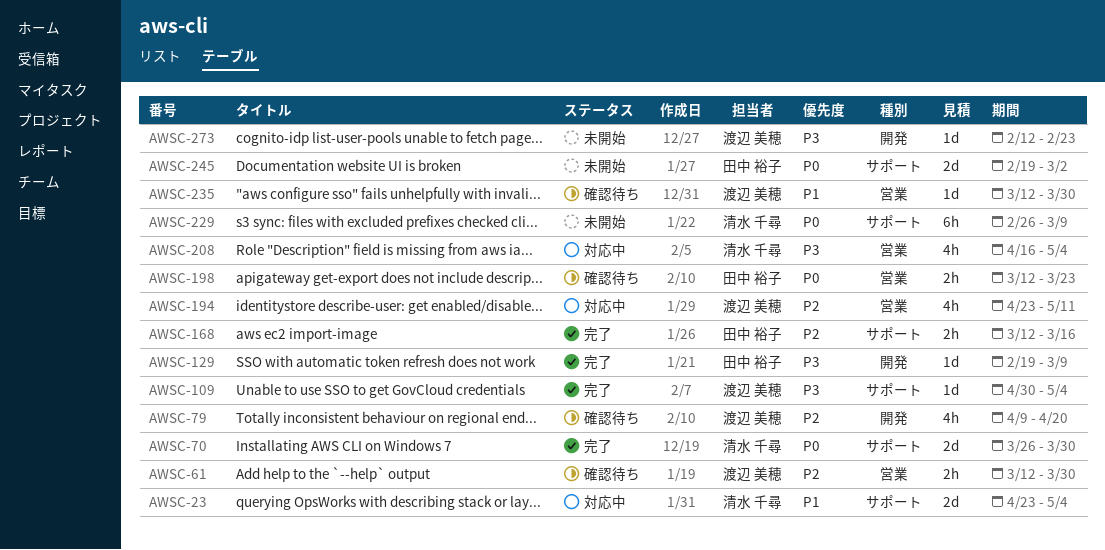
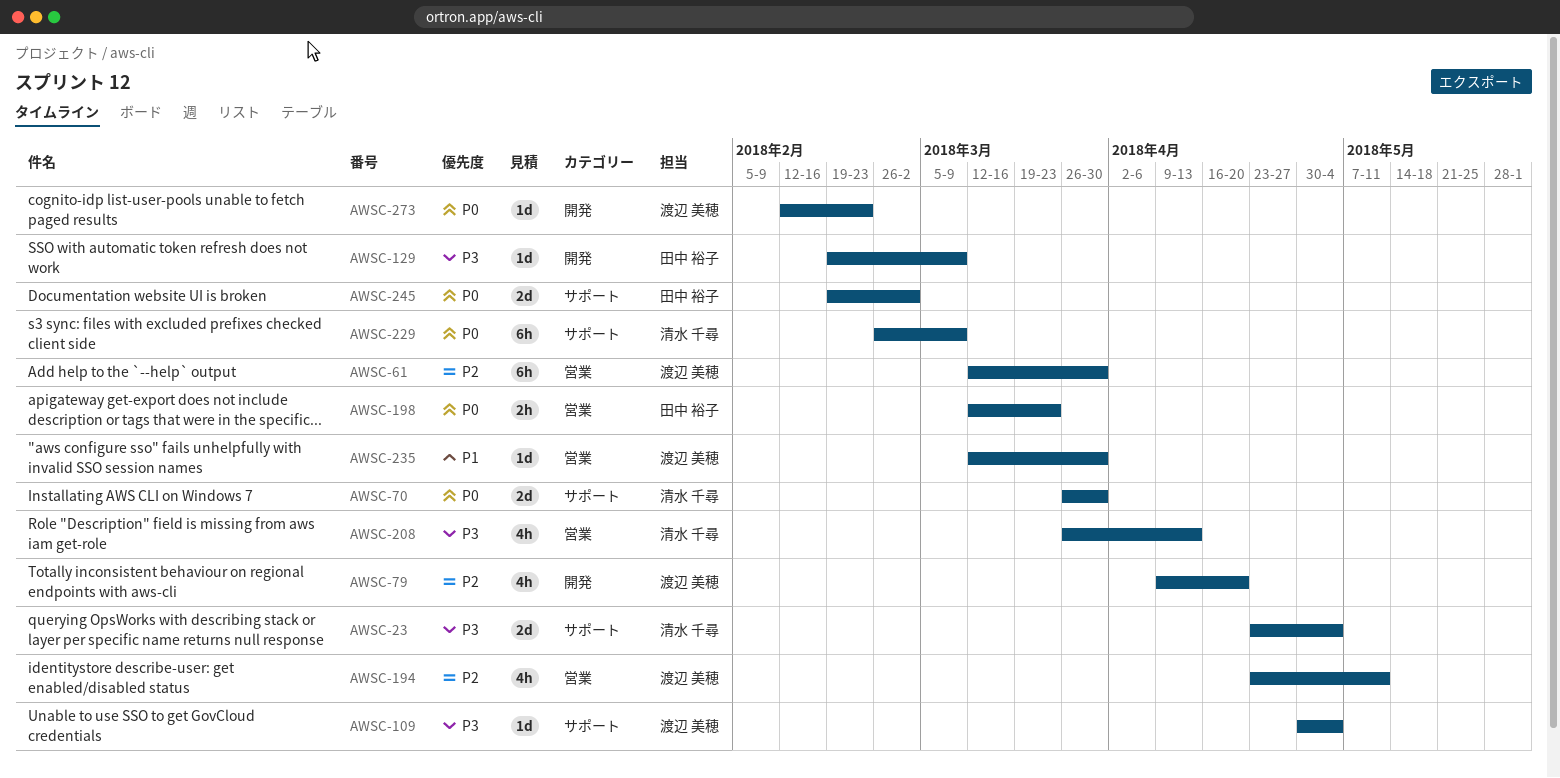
AWSC-23, priority: P1 -> P3
AWSC-61, estimate: 2h -> 6h
AWSC-168: present -> none
AWSC-208, start: Apr 16 -> Mar 26
AWSC-208, due: May 4 -> Apr 13
AWSC-273, priority: P3 -> P0

